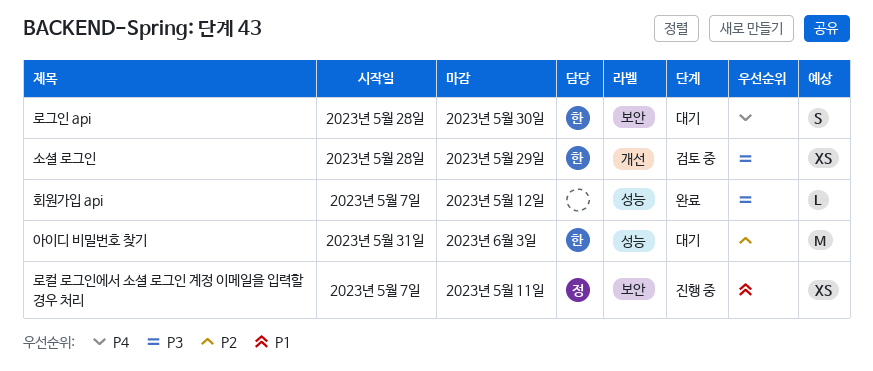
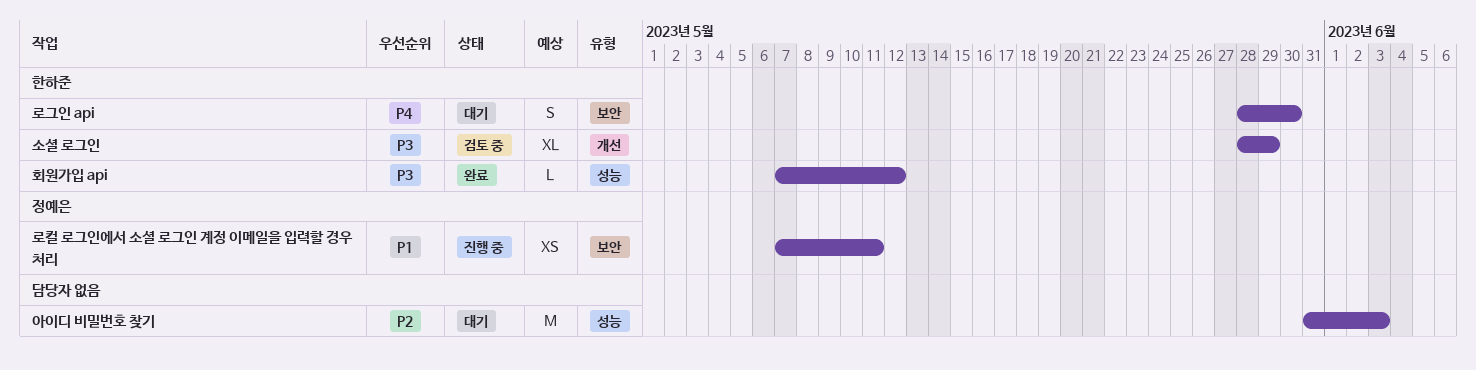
소셜 로그인, estimate: XS -> XL
아이디 비밀번호 찾기, owner: 한하준 -> none
회원가입 api, owner: none -> 한하준

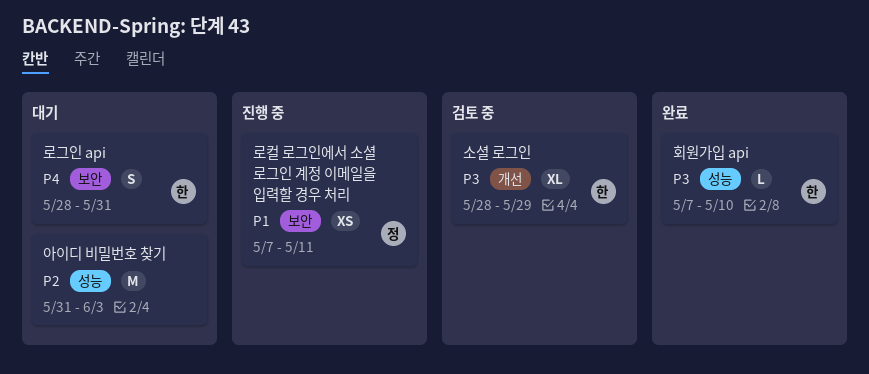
로그인 api, due: May 30 -> May 31
회원가입 api, due: May 12 -> May 10

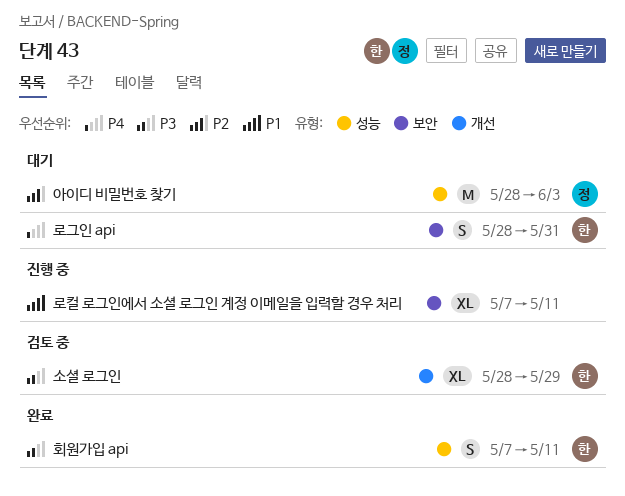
로컬 로그인에서 소셜 로그인 계정 이메일을 입력할 경우 처리, owner: 정 -> none
로컬 로그인에서 소셜 로그인 계정 이메일을 입력할 경우 처리, estimate: XS -> XL
아이디 비밀번호 찾기, owner: none -> 정
아이디 비밀번호 찾기, start: May 31 -> May 28
회원가입 api, estimate: L -> S
회원가입 api, due: May 10 -> May 11

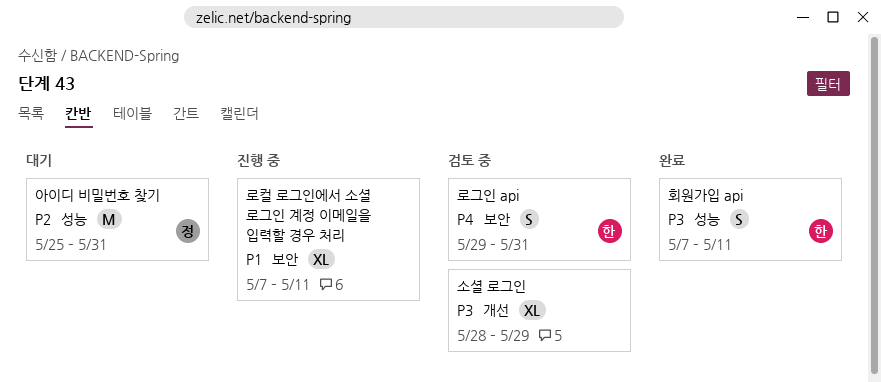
로그인 api, status: 대기 -> 검토 중
로그인 api, start: May 28 -> May 29
소셜 로그인, owner: 한 -> none
아이디 비밀번호 찾기, start: May 28 -> May 25
아이디 비밀번호 찾기, due: Jun 3 -> May 31

